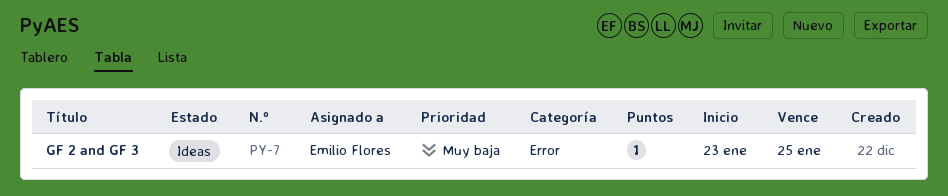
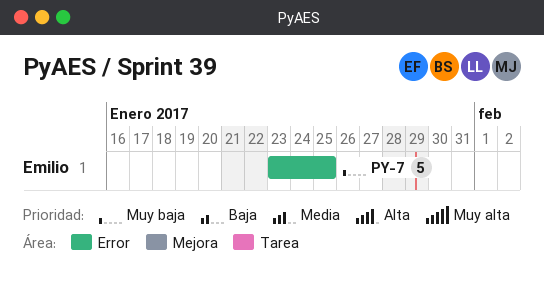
PY-7, estimate: 1 -> 5

